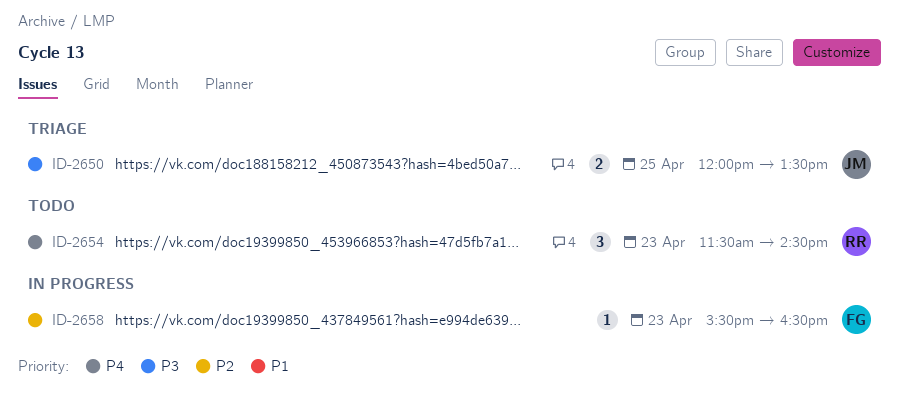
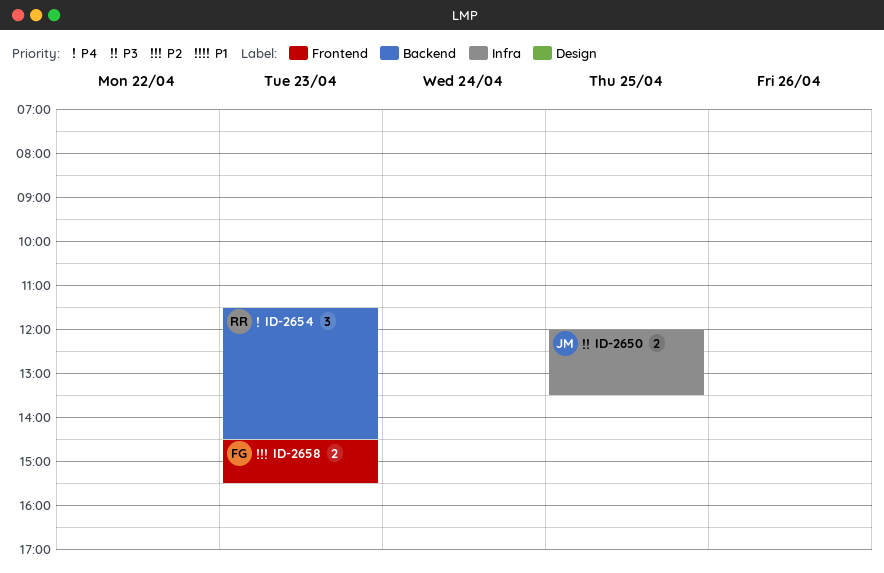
ID-2658, estimate: 1 -> 2
ID-2658, begins: 15:30 -> 14:30
ID-2658, ends: 16:30 -> 15:30

